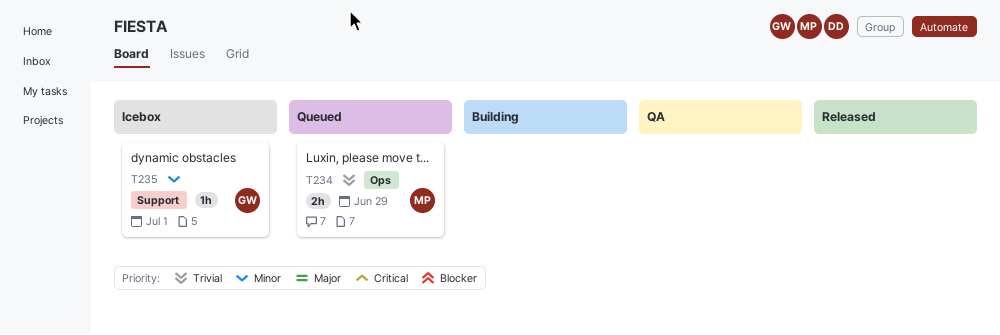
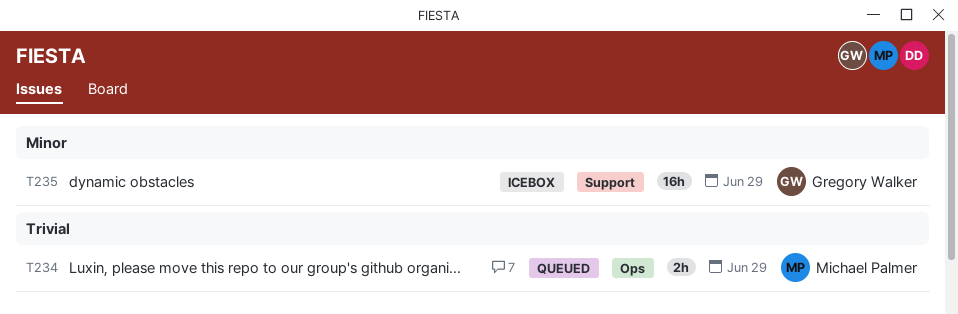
T235, estimate: 1h -> 16h
T235, due: Jul 1 -> Jun 29

